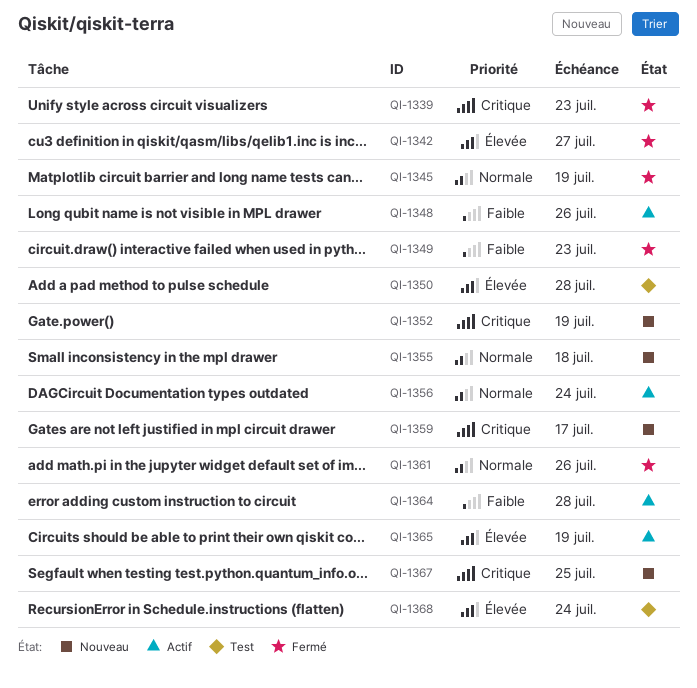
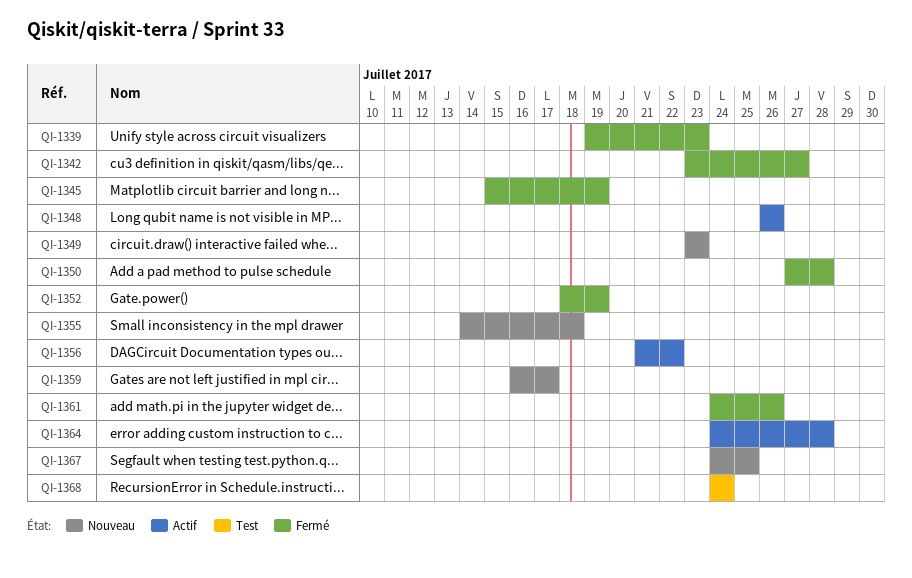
QI-1349, status: Fermé -> Nouveau
QI-1350, status: Test -> Fermé
QI-1352, status: Nouveau -> Fermé
QI-1356, due: Jul 24 -> Jul 22
QI-1365: present -> none

